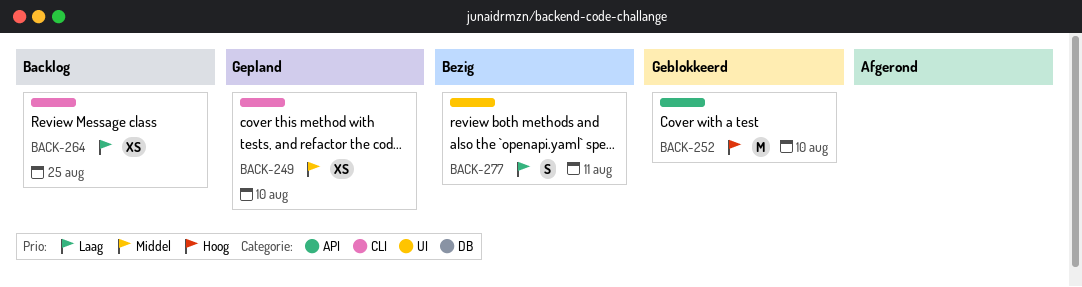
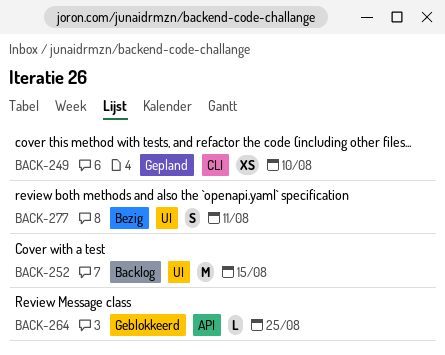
BACK-252, status: Geblokkeerd -> Backlog
BACK-252, label: API -> UI
BACK-252, due: Aug 10 -> Aug 15
BACK-264, status: Backlog -> Geblokkeerd
BACK-264, label: CLI -> API
BACK-264, estimate: XS -> L

